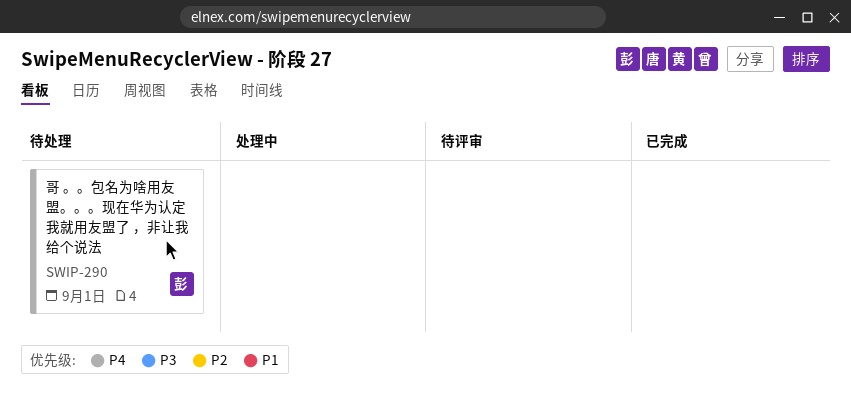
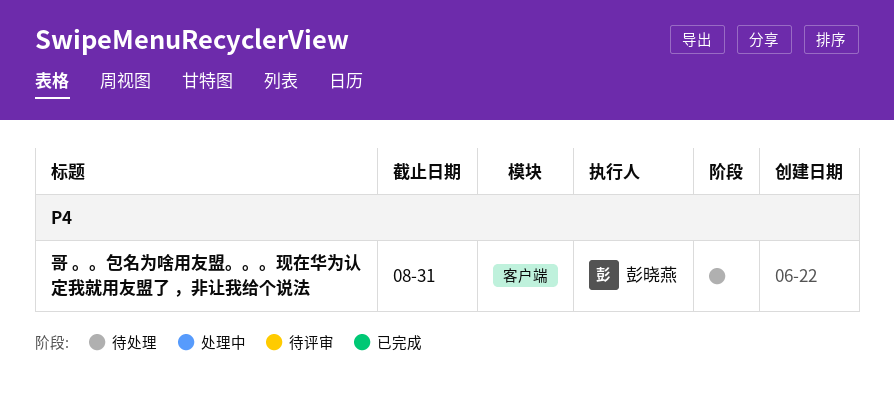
哥 。。包名为啥用友盟。。。现在华为认定我就用友盟了 ，非让我给个说法, due: Sep 1 -> Aug 31

